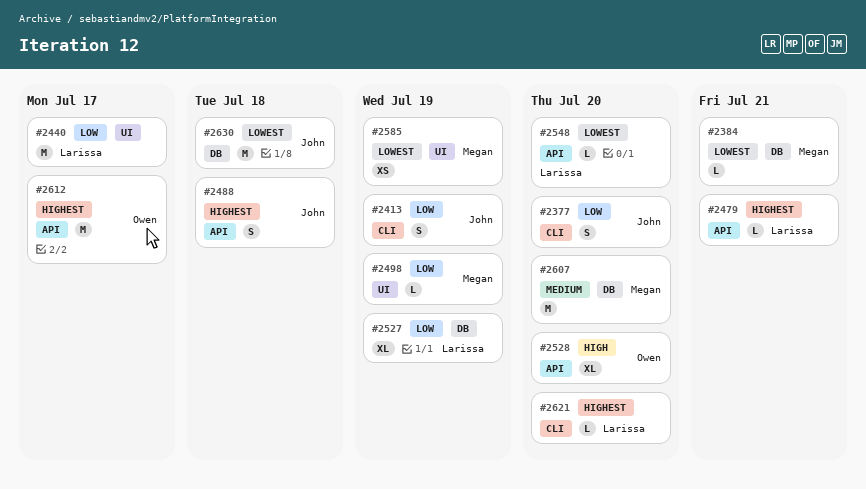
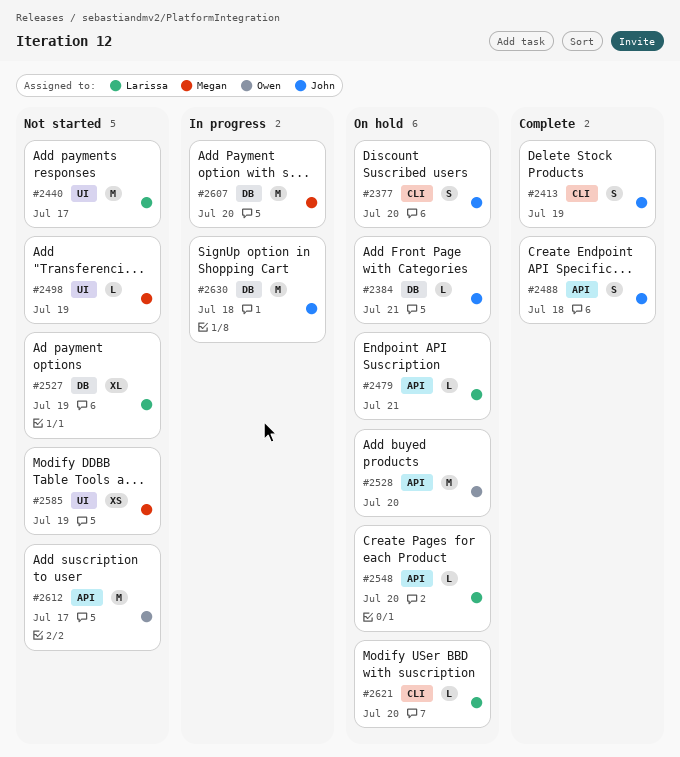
#2384, owner: Megan -> John
#2528, estimate: XL -> M

